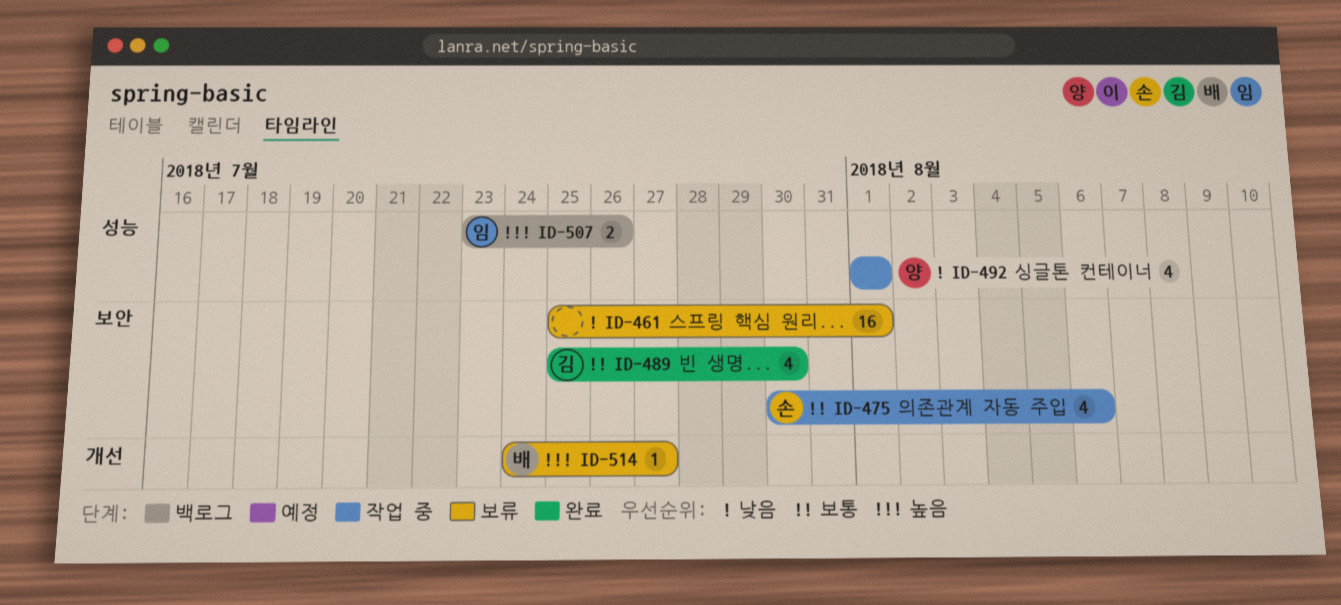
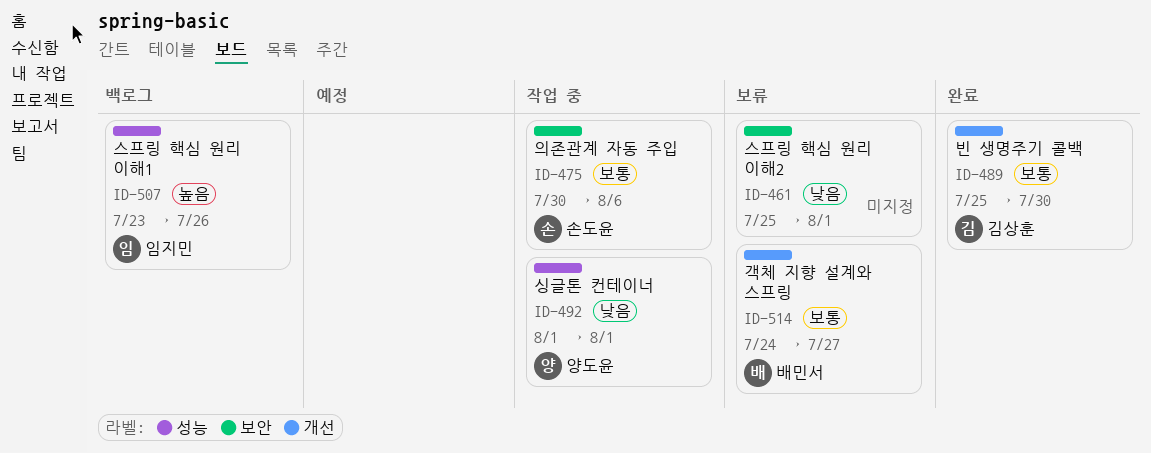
ID-489, label: 보안 -> 개선
ID-514, priority: 높음 -> 보통

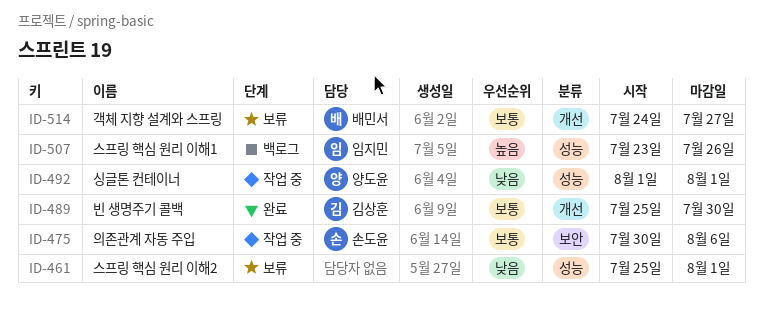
ID-461, label: 보안 -> 성능

